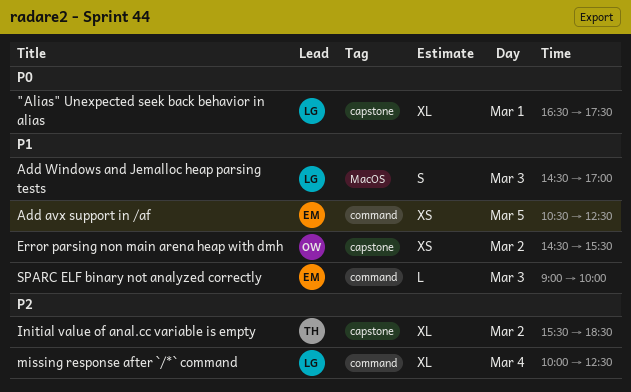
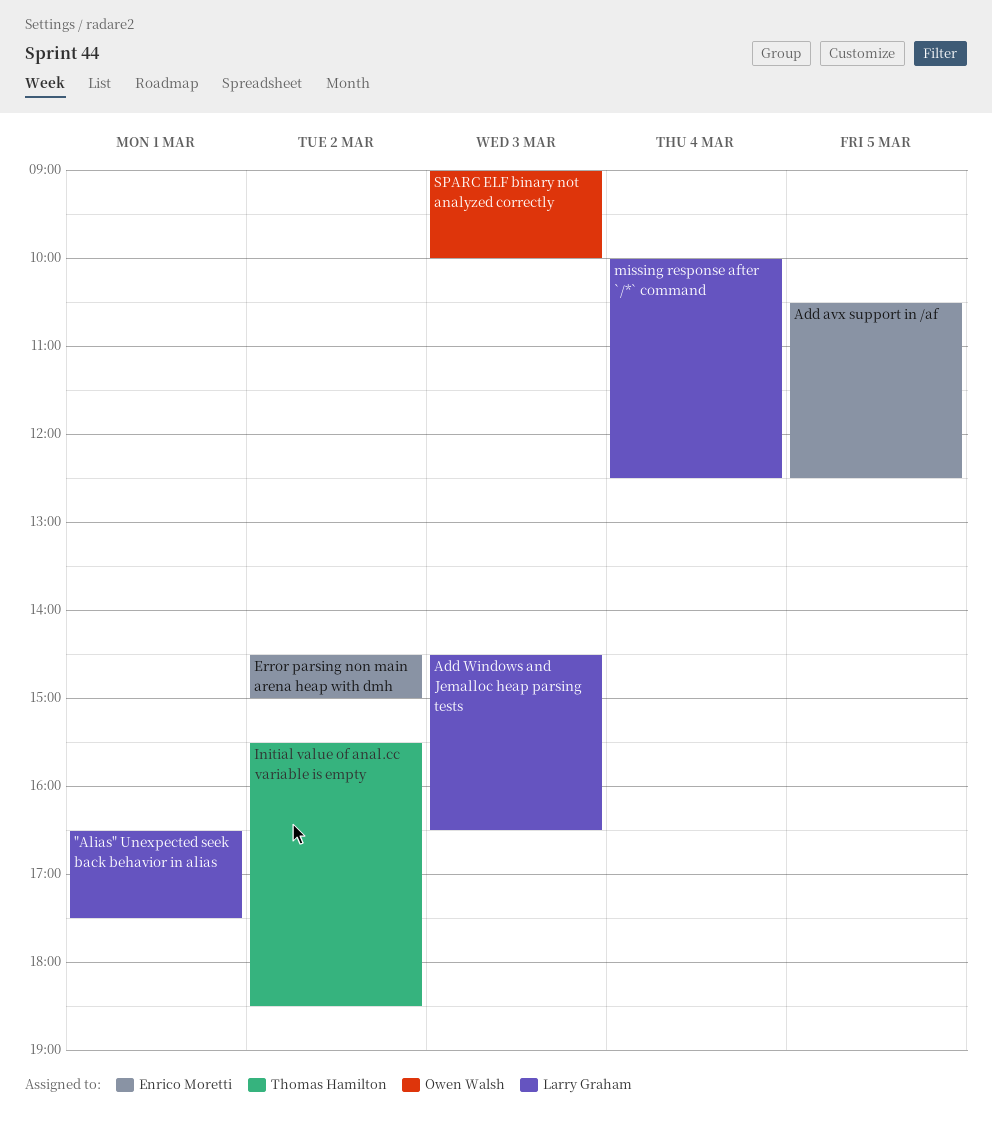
Add Windows and Jemalloc heap parsing tests, ends: 17:00 -> 16:30
Error parsing non main arena heap with dmh, owner: Owen Walsh -> Enrico Moretti
Error parsing non main arena heap with dmh, ends: 15:30 -> 15:00
SPARC ELF binary not analyzed correctly, owner: Enrico Moretti -> Owen Walsh

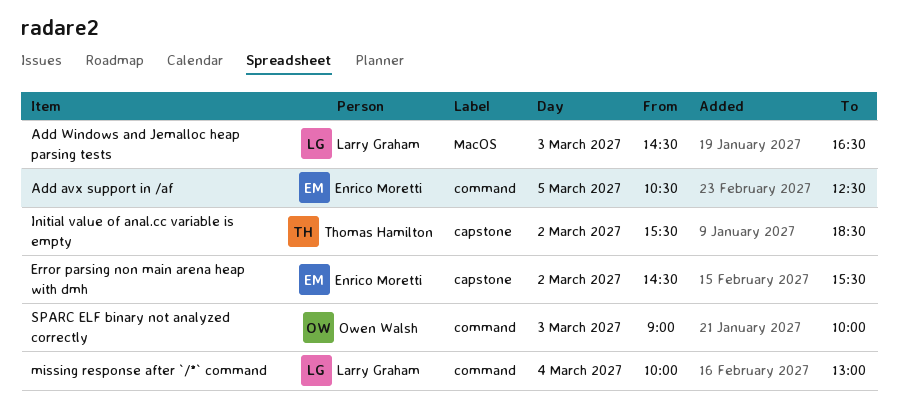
"Alias" Unexpected seek back behavior in alias: present -> none
Error parsing non main arena heap with dmh, ends: 15:00 -> 15:30
missing response after `/*` command, ends: 12:30 -> 13:00

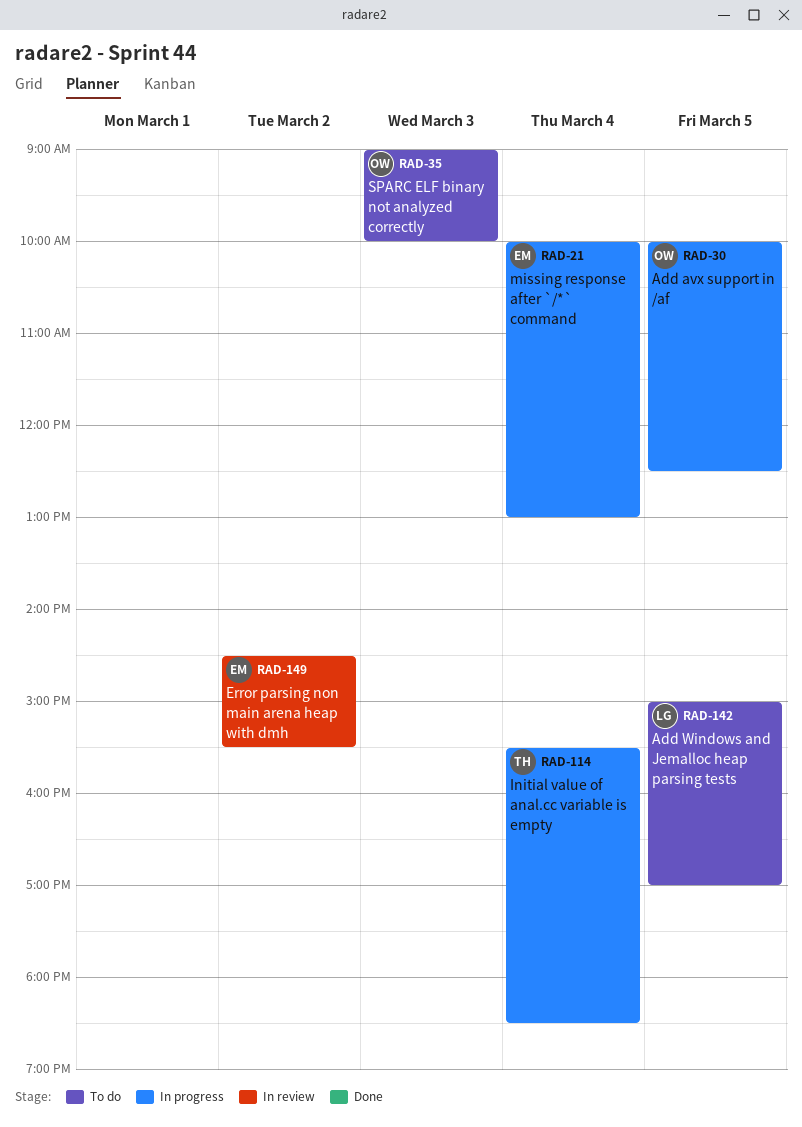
Add avx support in /af, owner: Enrico Moretti -> Owen Walsh
Add avx support in /af, begins: 10:30 -> 10:00
Add Windows and Jemalloc heap parsing tests, day: Mar 3 -> Mar 5
Add Windows and Jemalloc heap parsing tests, begins: 14:30 -> 15:00
Add Windows and Jemalloc heap parsing tests, ends: 16:30 -> 17:00
Initial value of anal.cc variable is empty, day: Mar 2 -> Mar 4
missing response after `/*` command, owner: Larry Graham -> Enrico Moretti

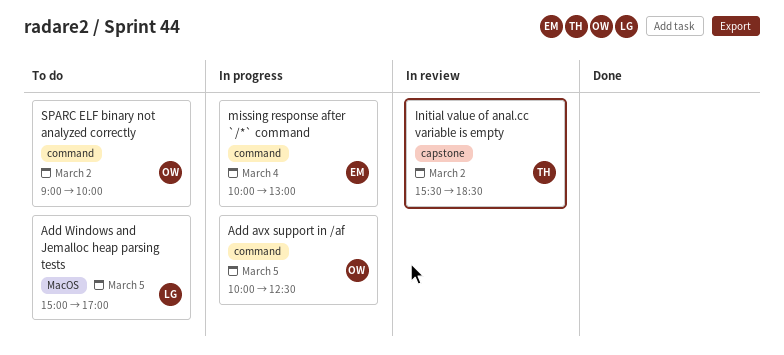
Error parsing non main arena heap with dmh: present -> none
Initial value of anal.cc variable is empty, status: In progress -> In review
Initial value of anal.cc variable is empty, day: Mar 4 -> Mar 2
SPARC ELF binary not analyzed correctly, day: Mar 3 -> Mar 2

